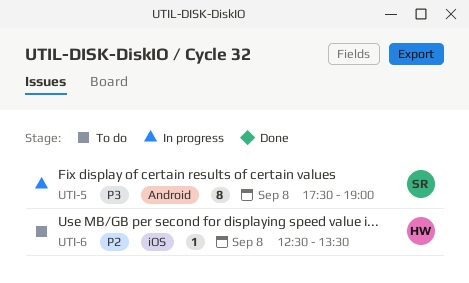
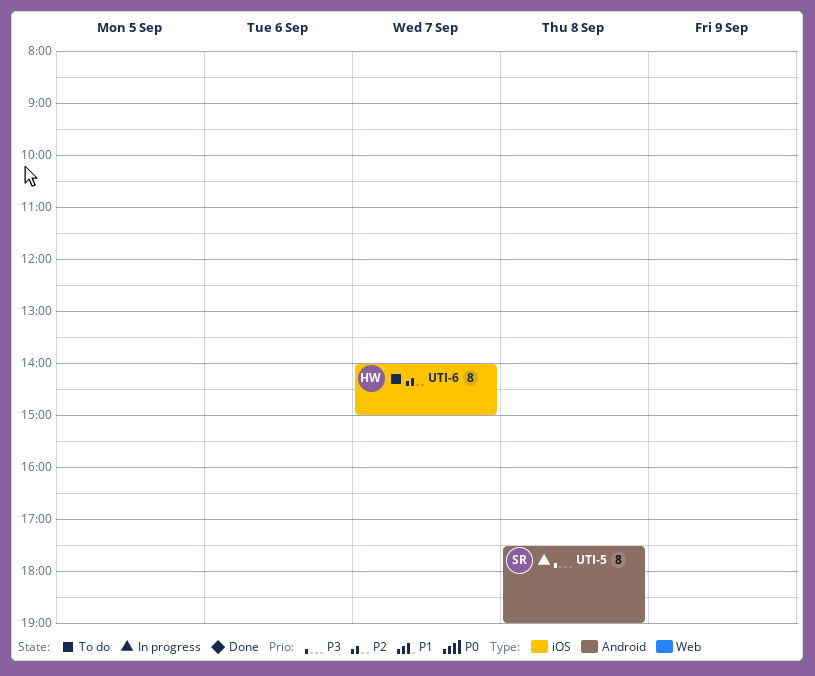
UTI-6, estimate: 1 -> 8
UTI-6, day: Sep 8 -> Sep 7
UTI-6, begins: 12:30 -> 14:00
UTI-6, ends: 13:30 -> 15:00

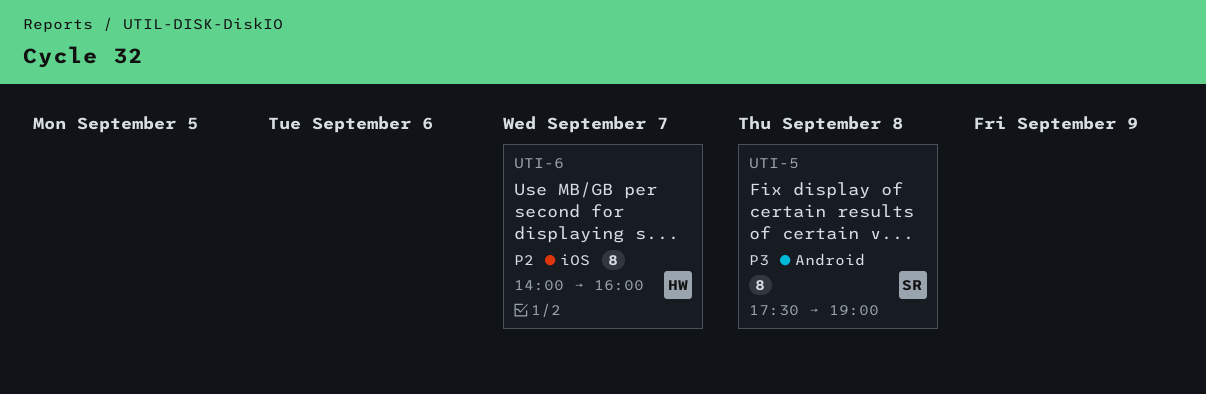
UTI-6, ends: 15:00 -> 16:00

